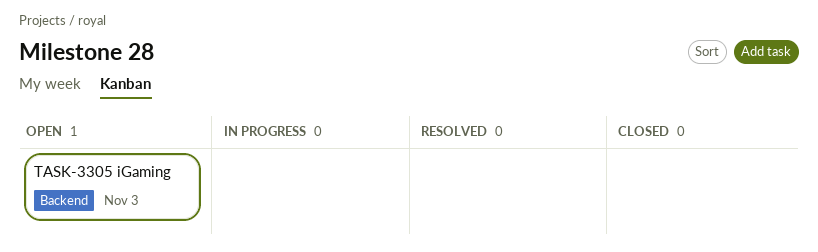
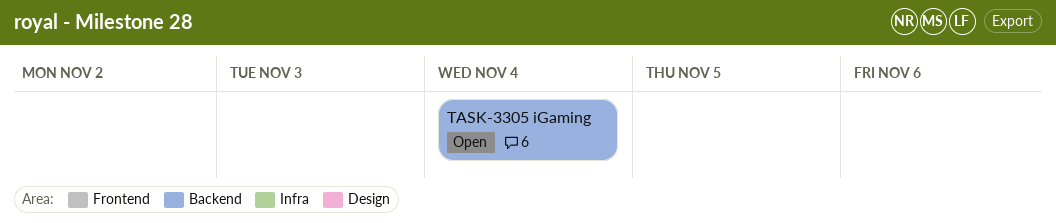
TASK-3305, due: Nov 3 -> Nov 4

